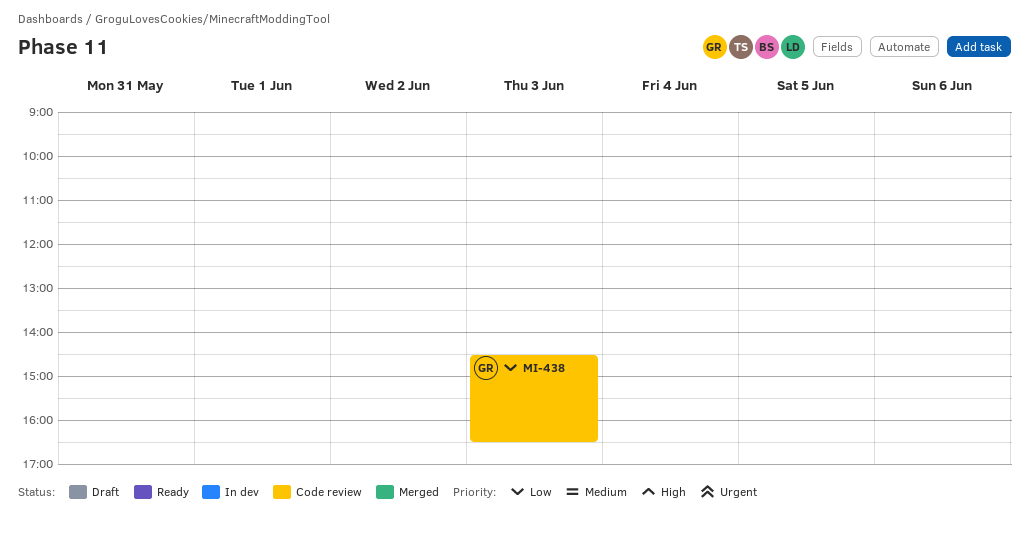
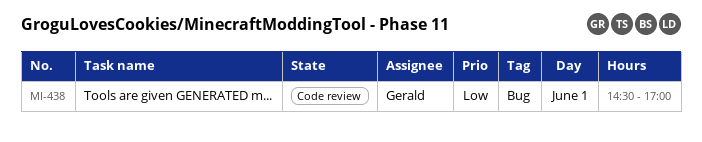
MI-438, day: Jun 3 -> Jun 1
MI-438, ends: 16:30 -> 17:00

